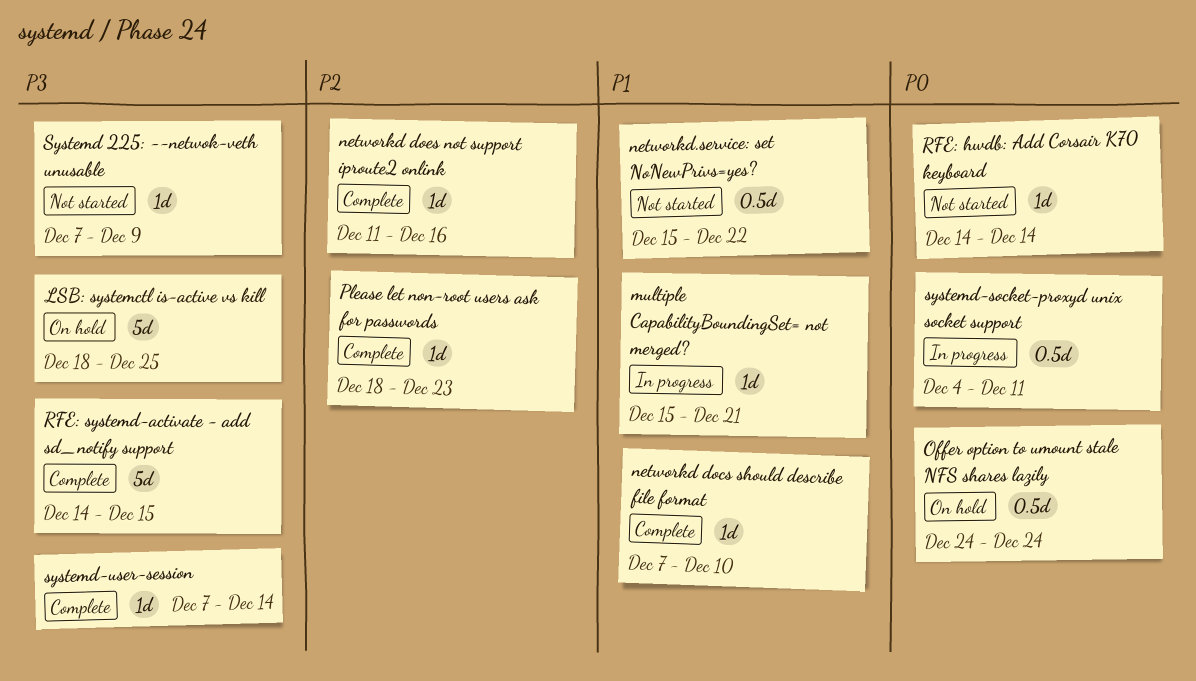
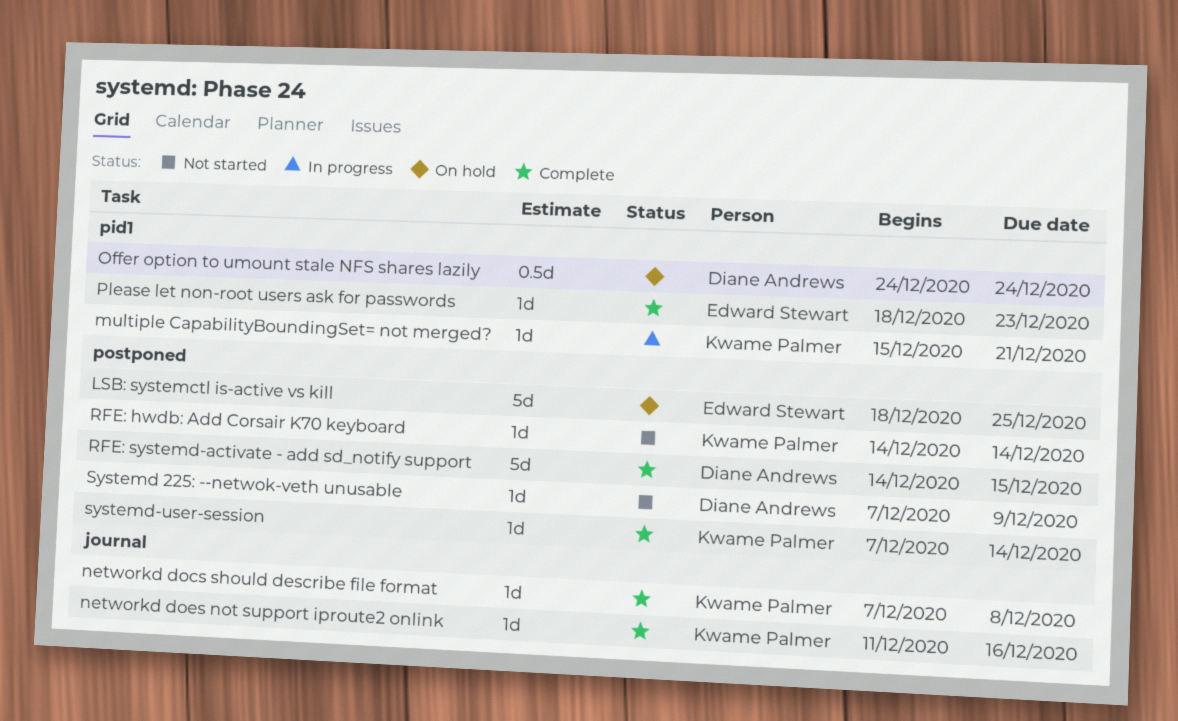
networkd docs should describe file format, due: Dec 10 -> Dec 8
networkd.service: set NoNewPrivs=yes?: present -> none
systemd-socket-proxyd unix socket support: present -> none

